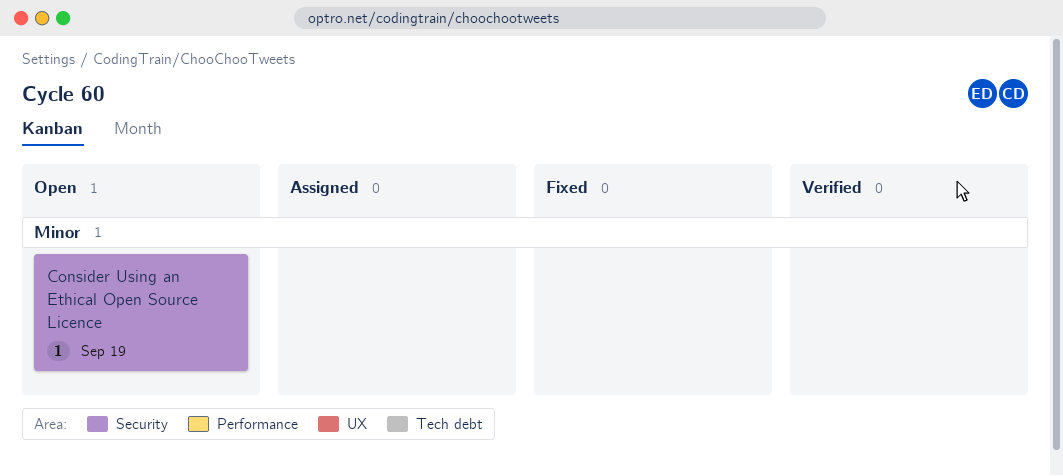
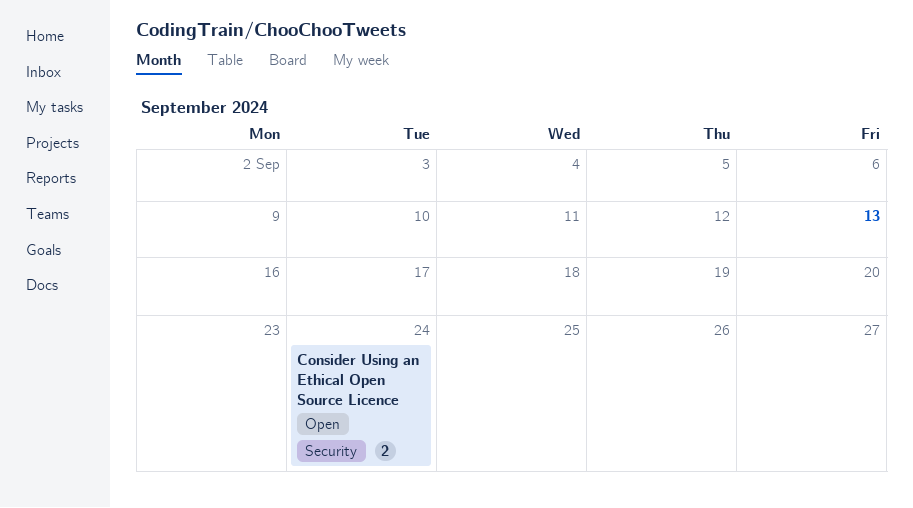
Consider Using an Ethical Open Source Licence, estimate: 1 -> 2
Consider Using an Ethical Open Source Licence, due: Sep 19 -> Sep 24

